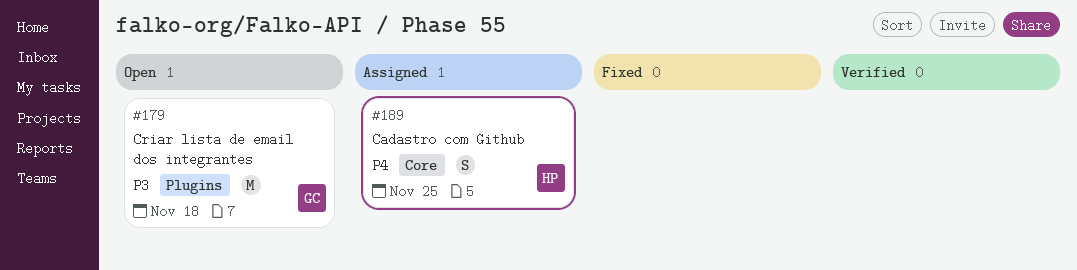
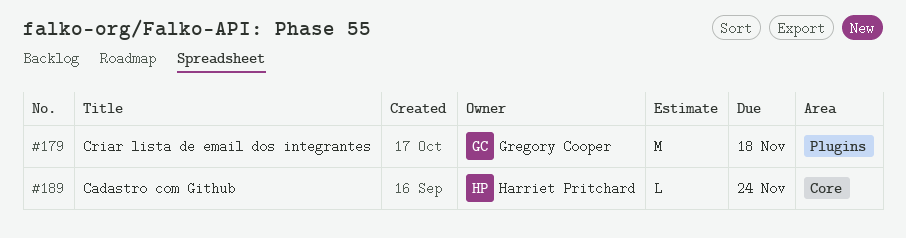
#189, estimate: S -> L
#189, due: Nov 25 -> Nov 24

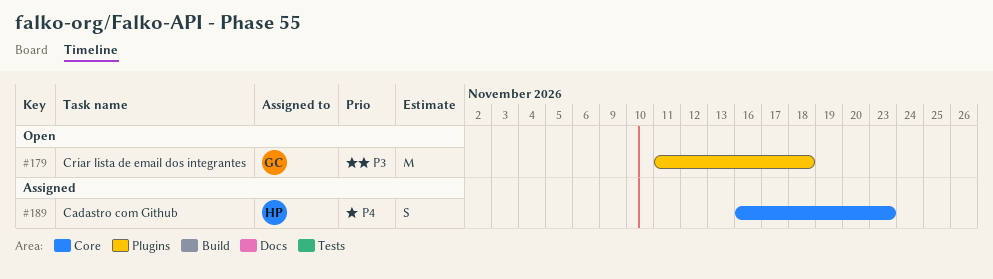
#189, estimate: L -> S
#189, due: Nov 24 -> Nov 23

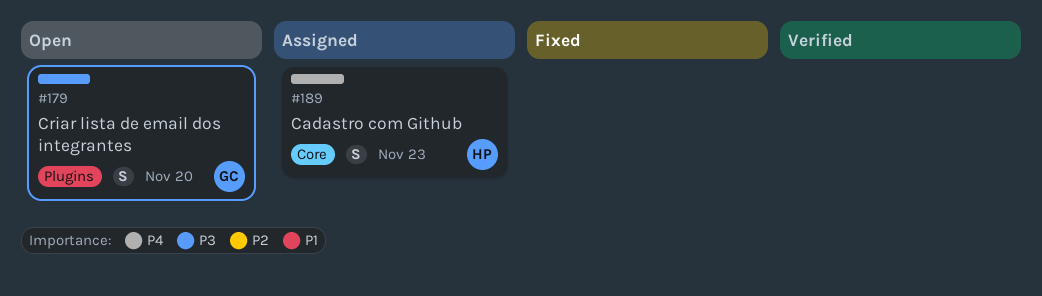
#179, estimate: M -> S
#179, due: Nov 18 -> Nov 20

